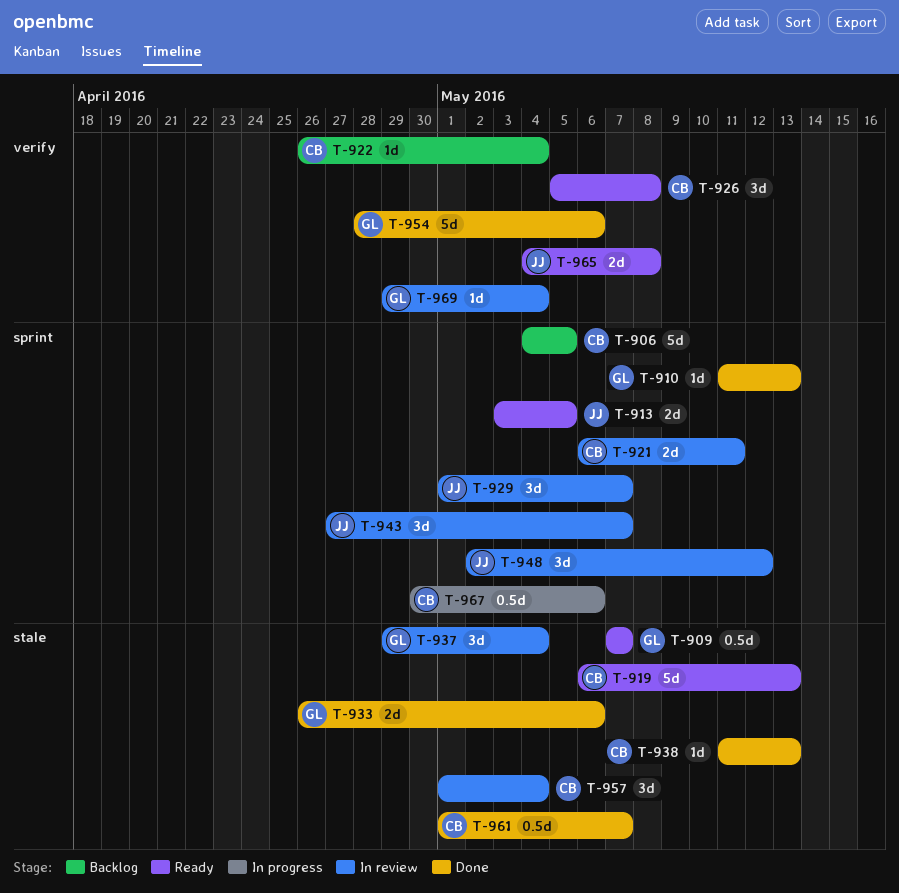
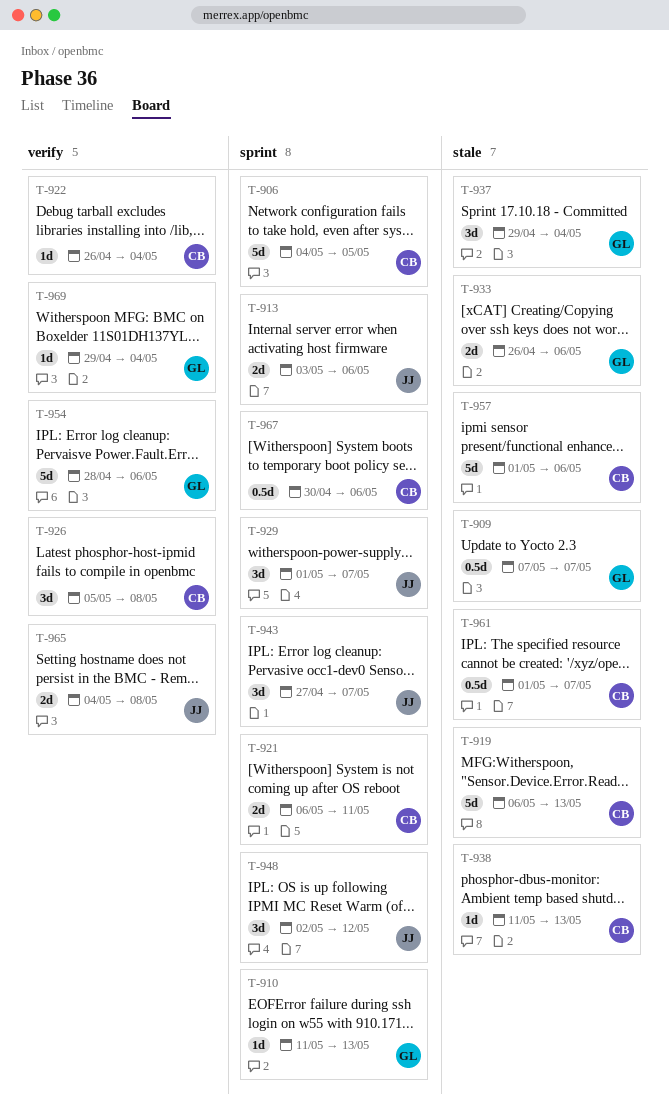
T-913, due: May 5 -> May 6
T-957, estimate: 3d -> 5d
T-957, due: May 4 -> May 6

